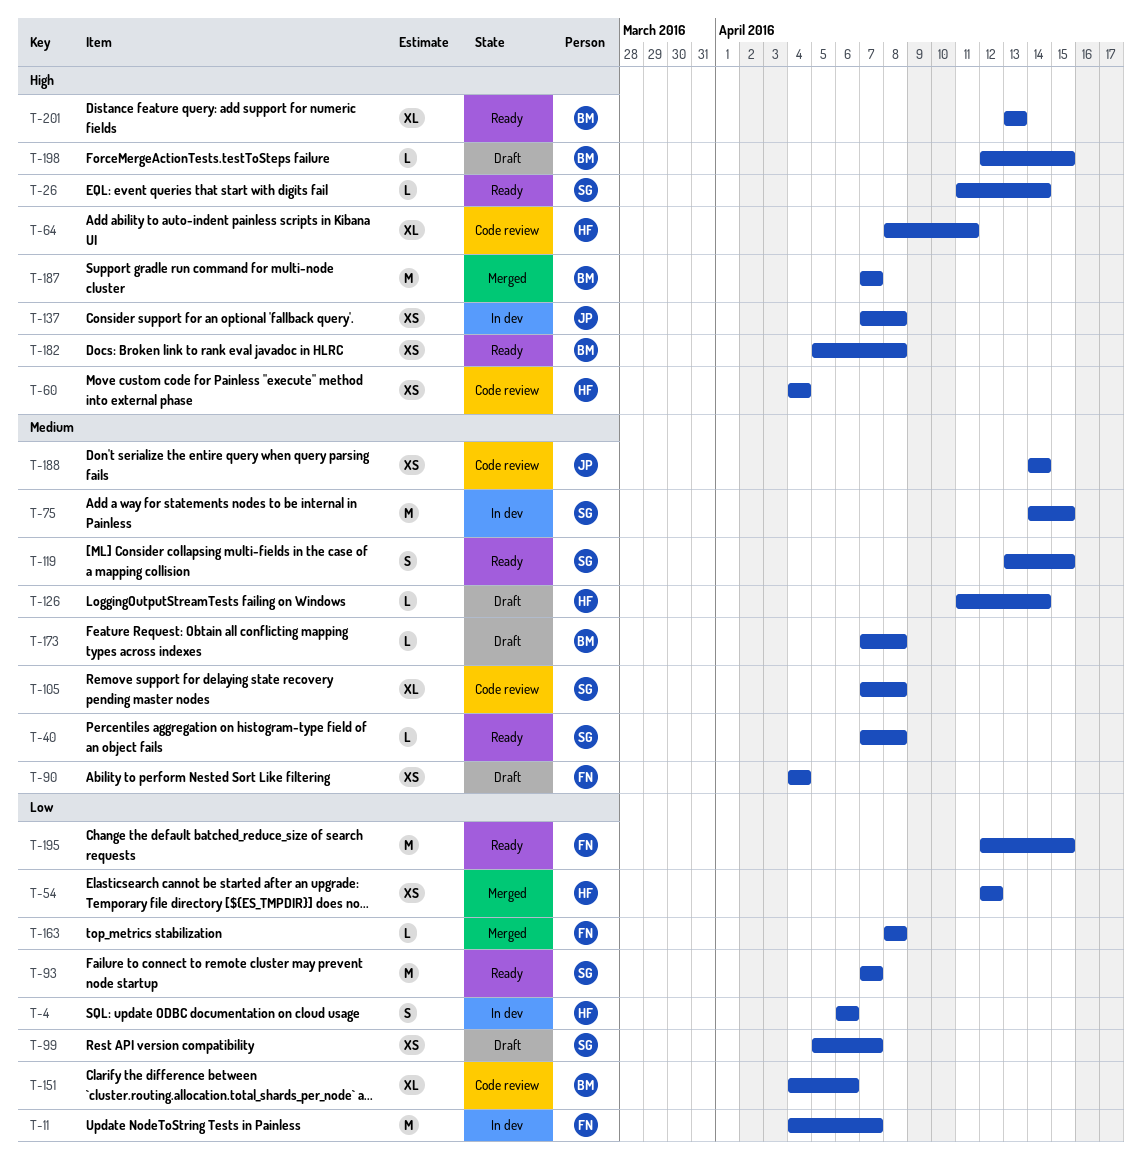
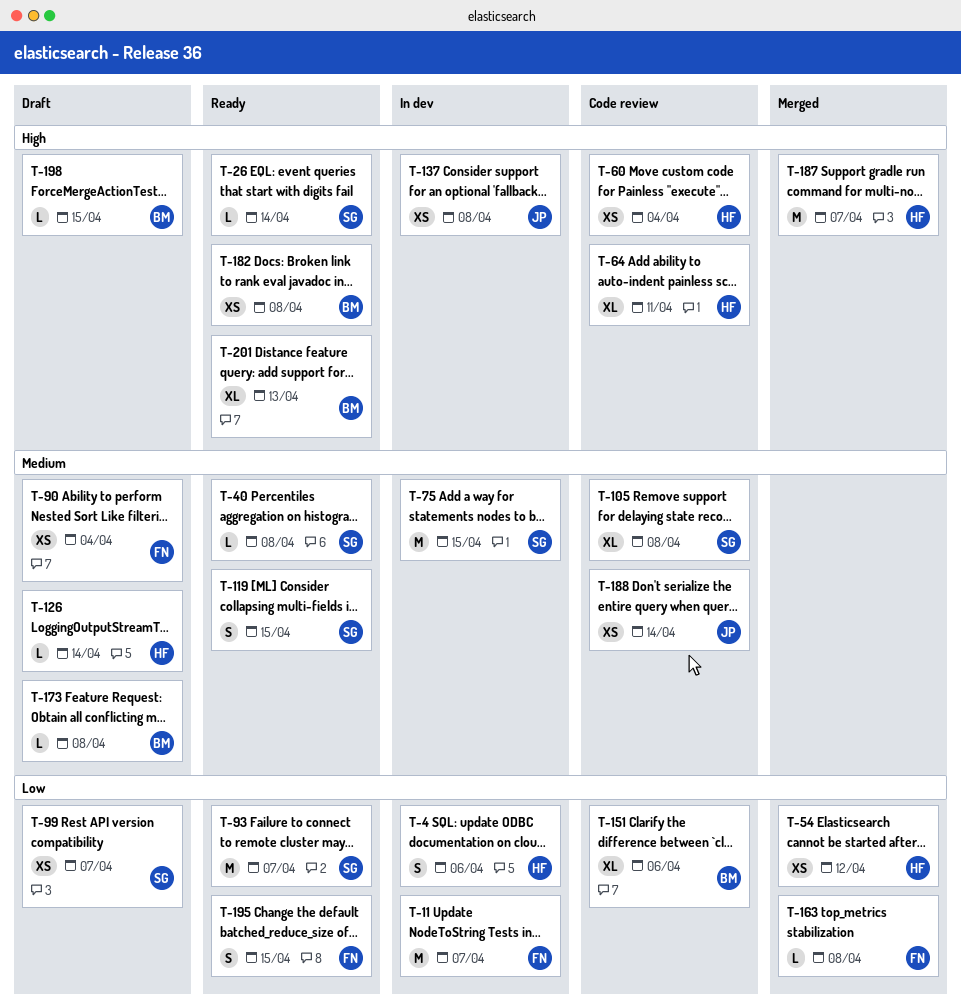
T-187, owner: BM -> HF
T-195, estimate: M -> S

